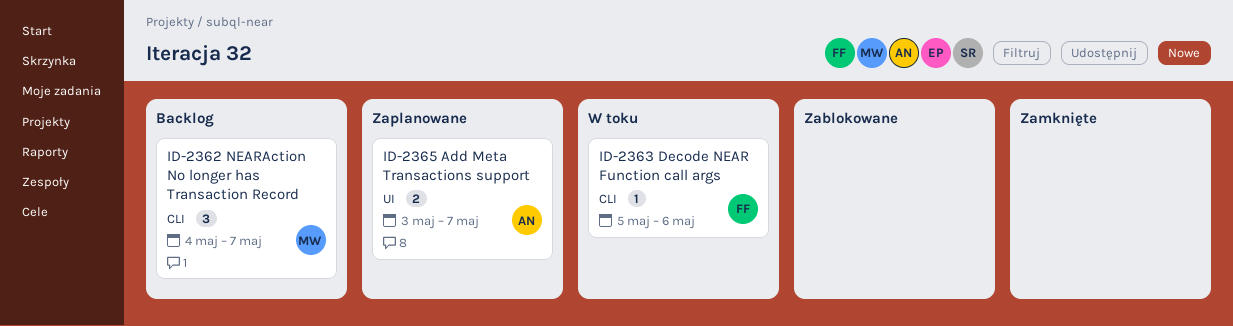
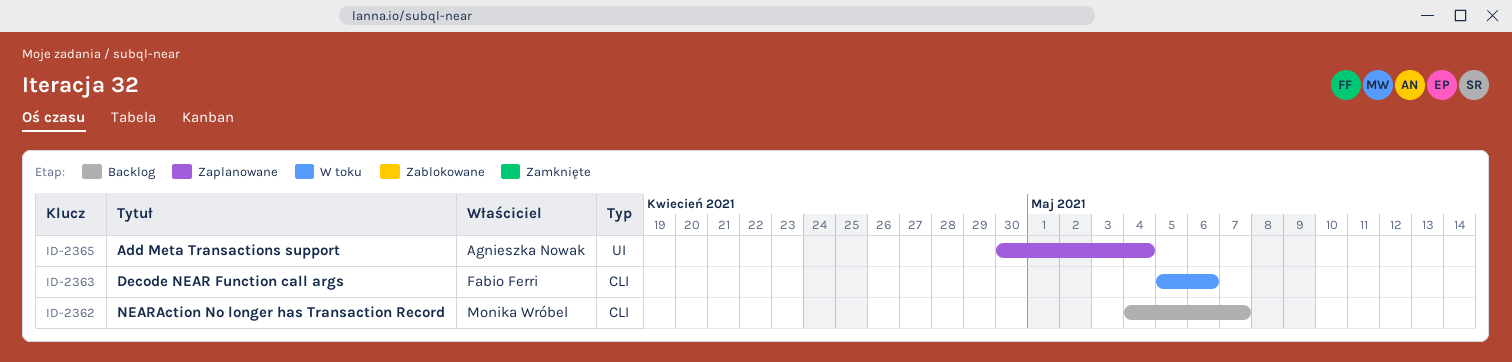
ID-2365, start: May 3 -> Apr 30
ID-2365, due: May 7 -> May 4

